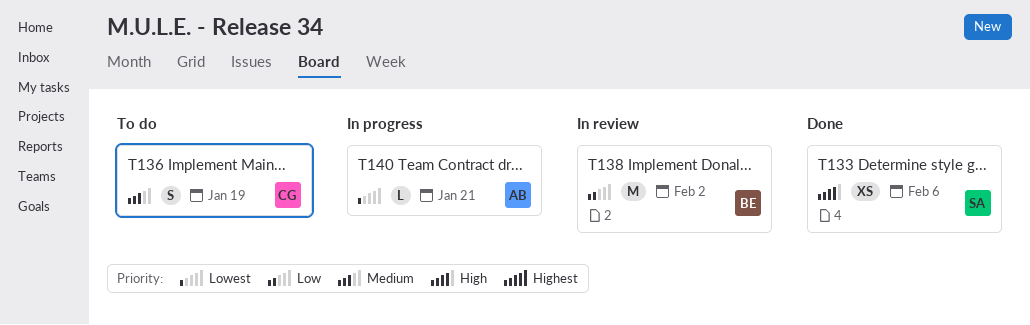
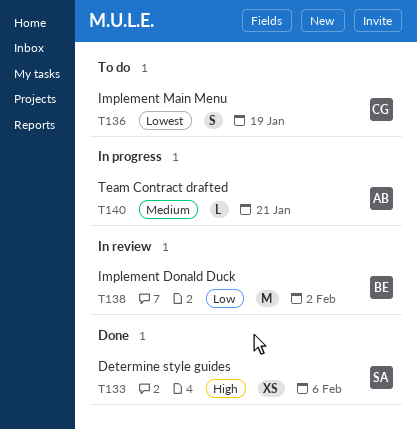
T136, priority: Medium -> Lowest
T140, priority: Lowest -> Medium

